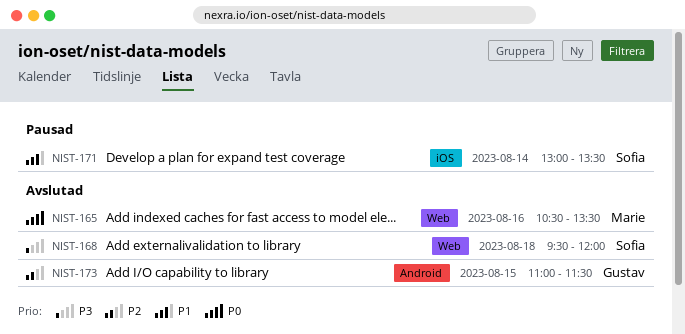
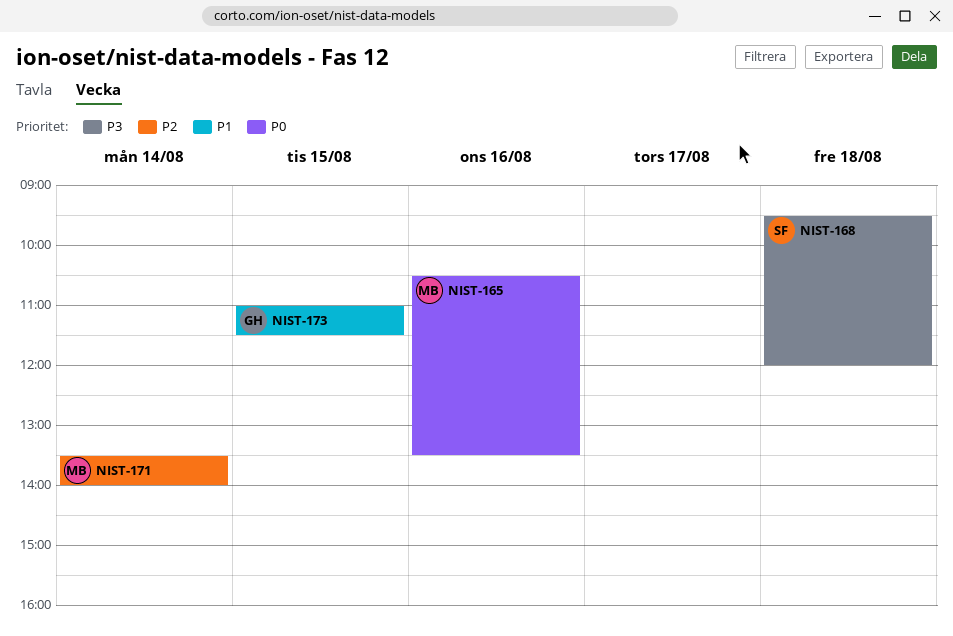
NIST-171, owner: Sofia -> Marie
NIST-171, priority: P1 -> P2
NIST-171, begins: 13:00 -> 13:30
NIST-171, ends: 13:30 -> 14:00
NIST-173, priority: P2 -> P1

